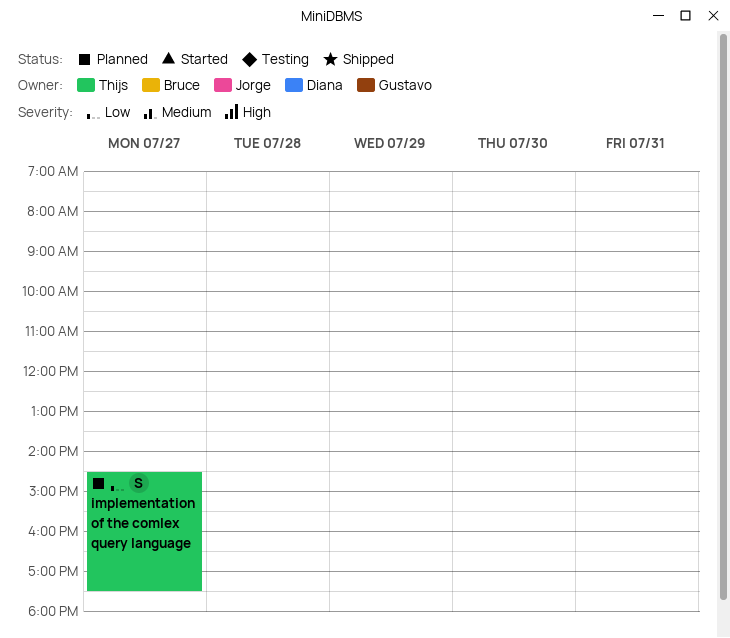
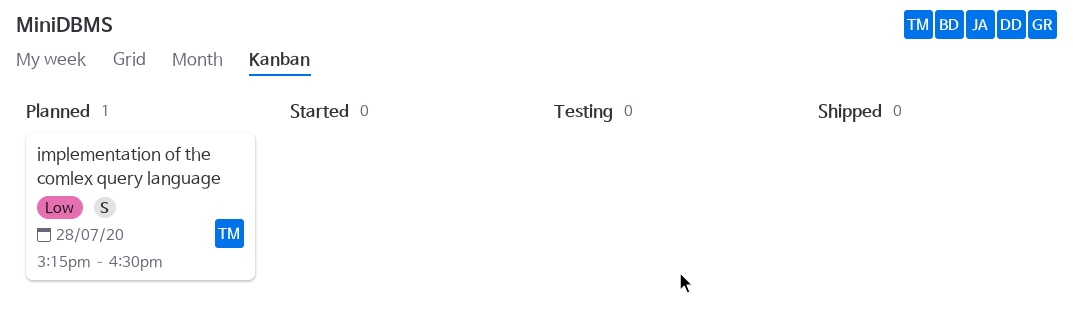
implementation of the comlex query language, day: Jul 27 -> Jul 28
implementation of the comlex query language, begins: 14:30 -> 15:15
implementation of the comlex query language, ends: 17:30 -> 16:30

